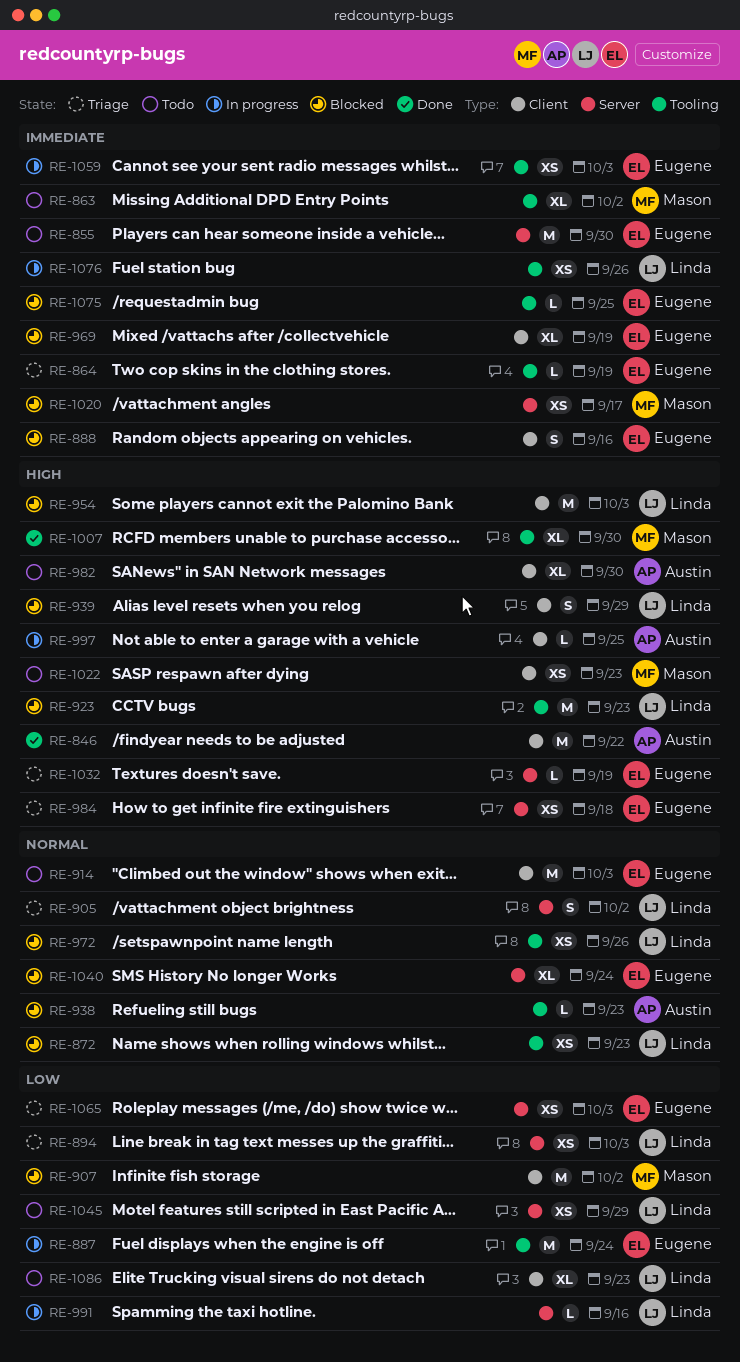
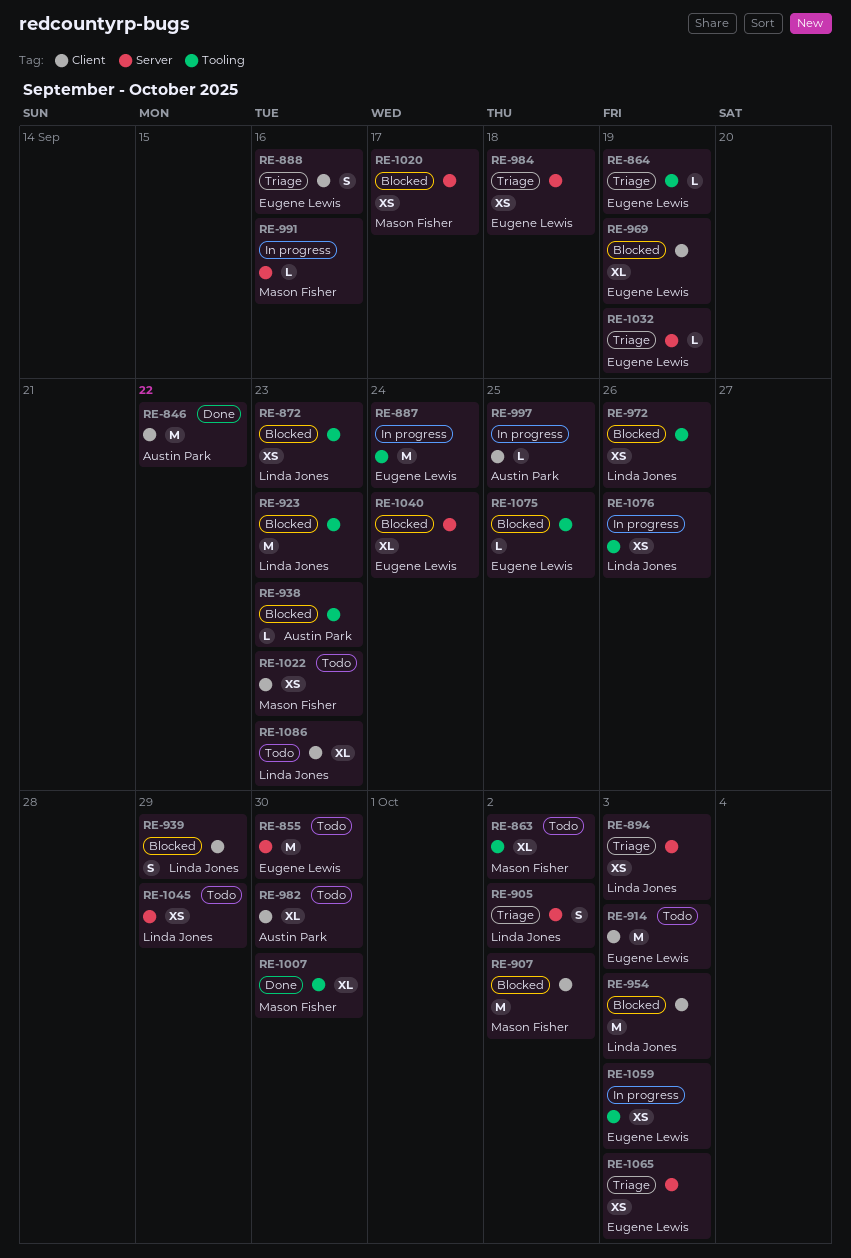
RE-888, status: Blocked -> Triage
RE-991, owner: Linda Jones -> Mason Fisher

